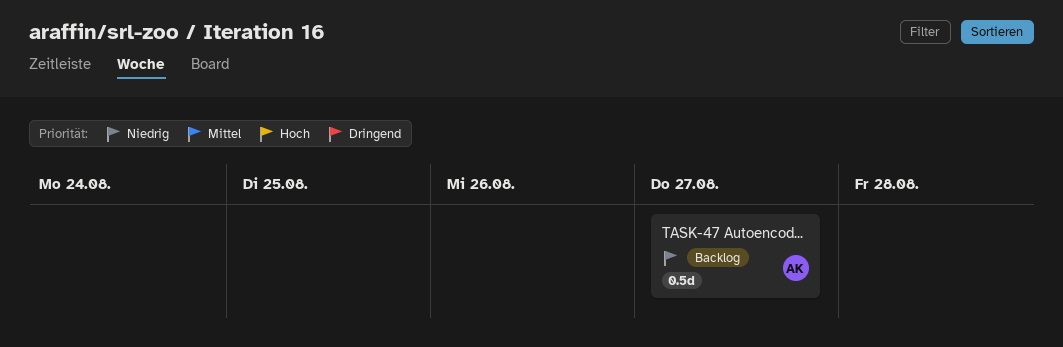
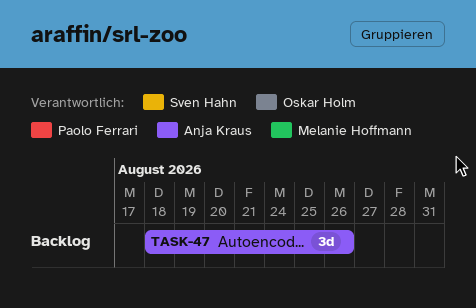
TASK-47, estimate: 0.5d -> 3d
TASK-47, due: Aug 27 -> Aug 26

